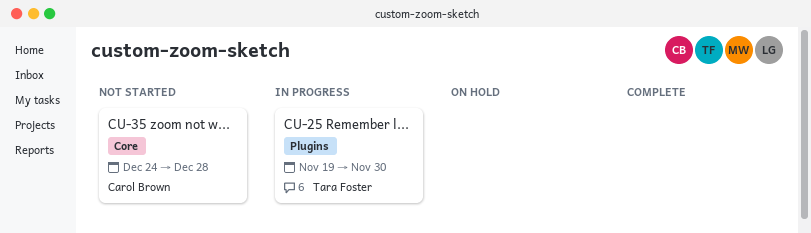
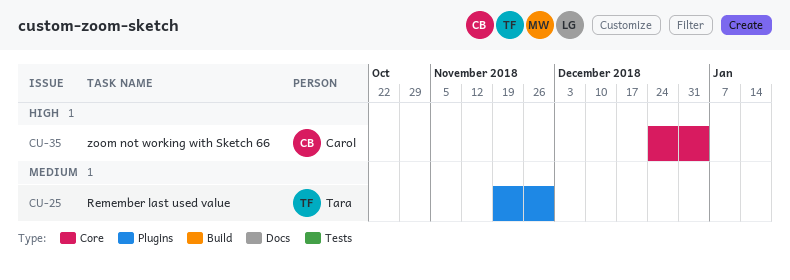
CU-35, due: Dec 28 -> Jan 4

